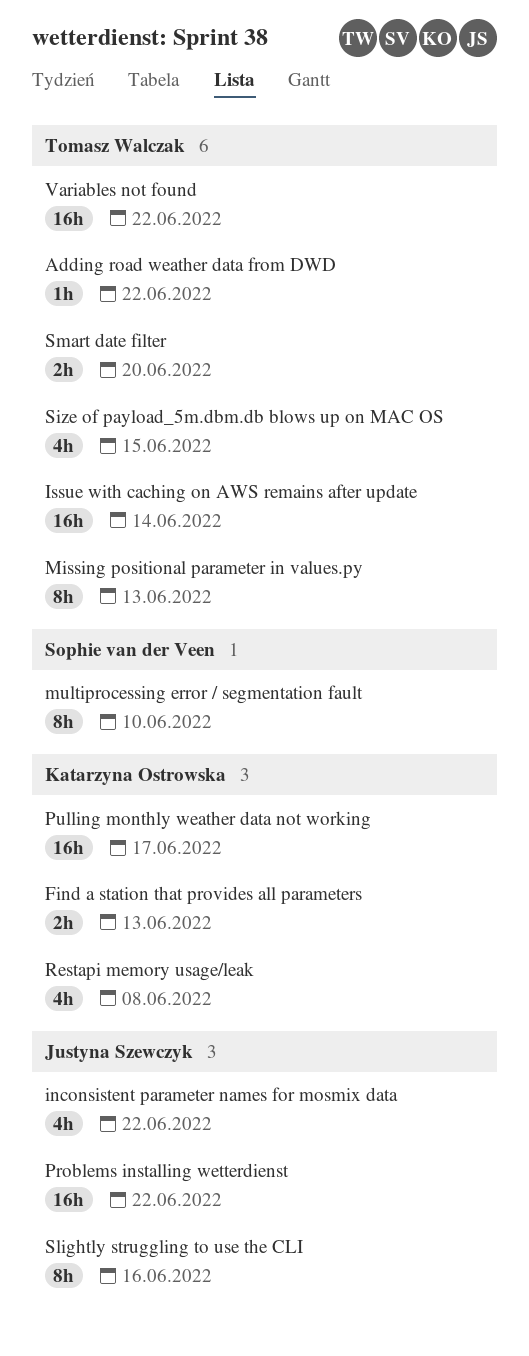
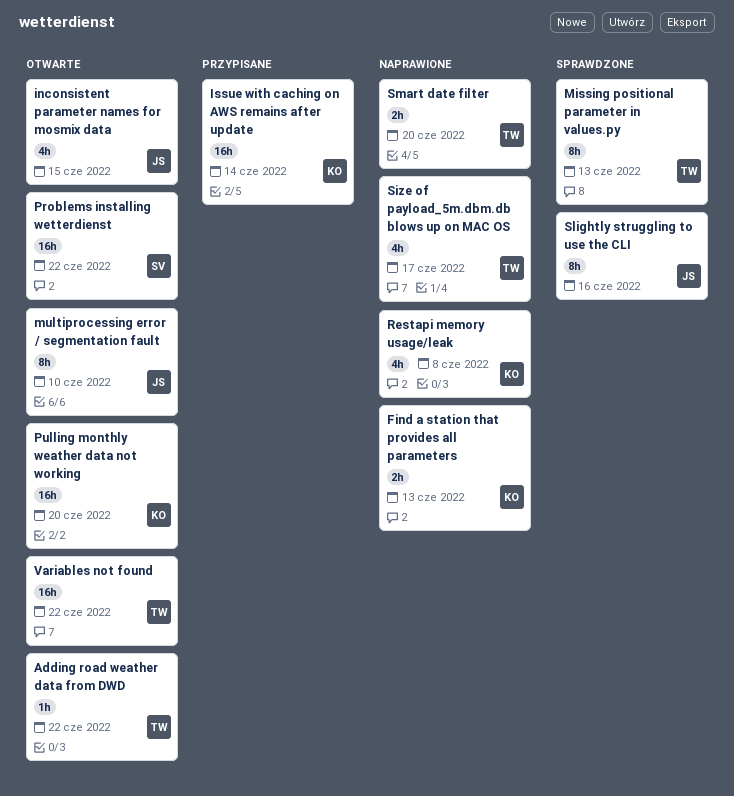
inconsistent parameter names for mosmix data, due: Jun 22 -> Jun 15
Issue with caching on AWS remains after update, owner: Tomasz Walczak -> Katarzyna Ostrowska
multiprocessing error / segmentation fault, owner: Sophie van der Veen -> Justyna Szewczyk
Problems installing wetterdienst, owner: Justyna Szewczyk -> Sophie van der Veen
Pulling monthly weather data not working, due: Jun 17 -> Jun 20
Size of payload_5m.dbm.db blows up on MAC OS, due: Jun 15 -> Jun 17

